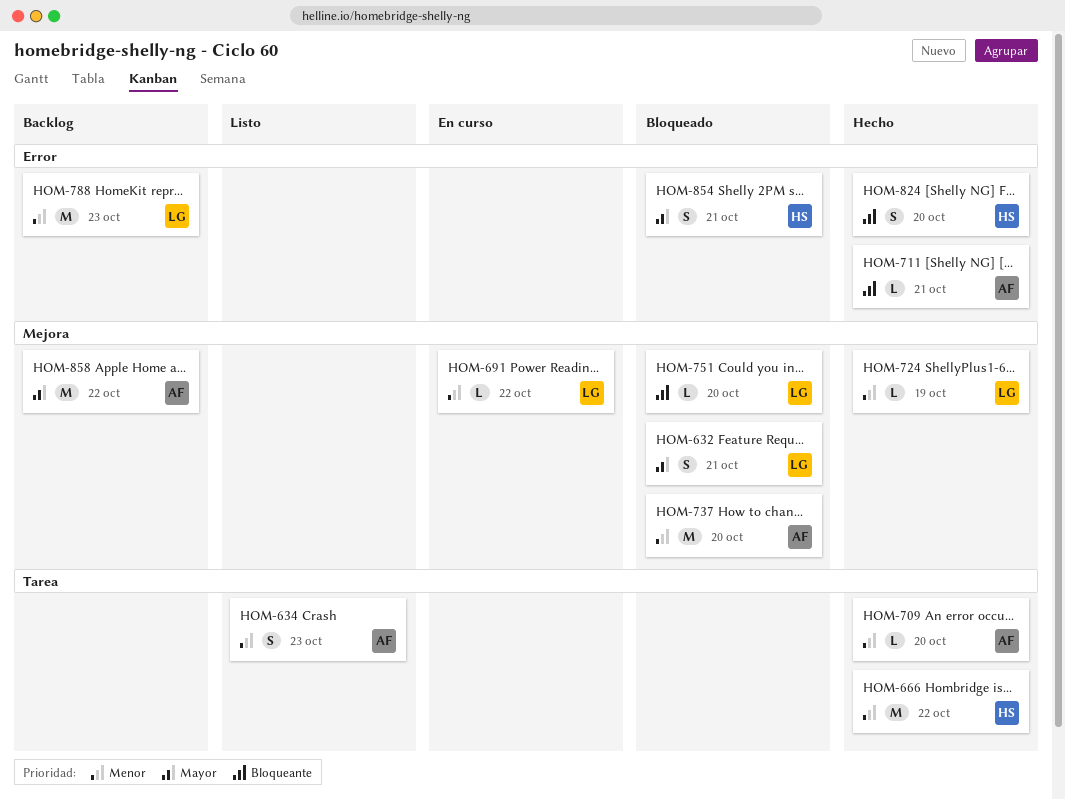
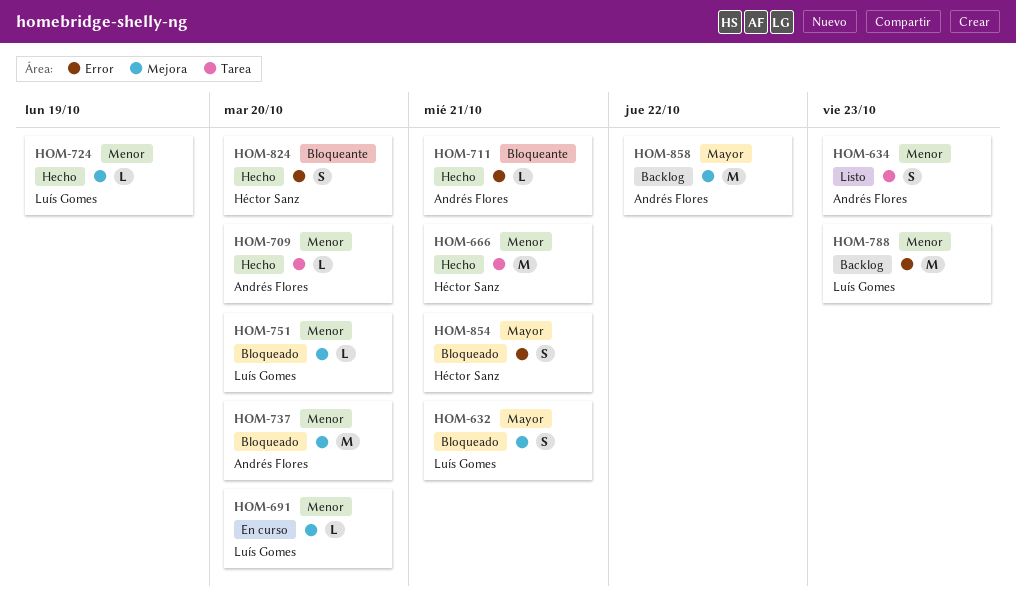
HOM-666, due: Oct 22 -> Oct 21
HOM-691, due: Oct 22 -> Oct 20
HOM-751, priority: Bloqueante -> Menor

